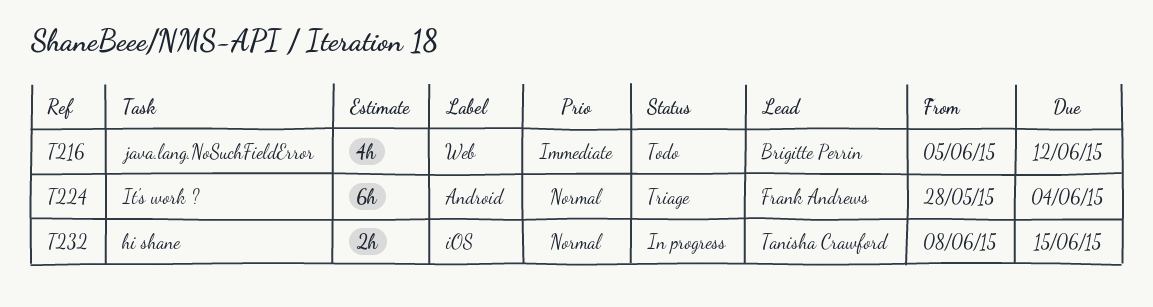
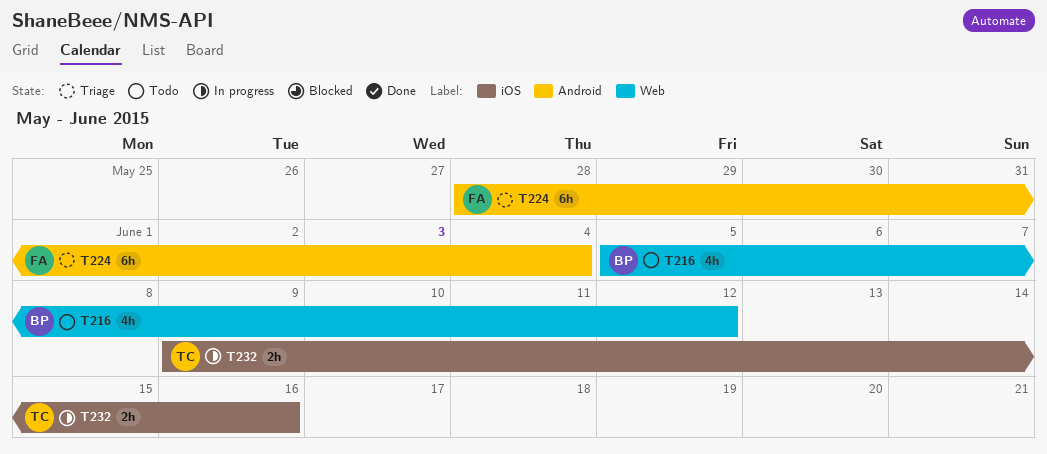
T232, start: Jun 8 -> Jun 9
T232, due: Jun 15 -> Jun 16

